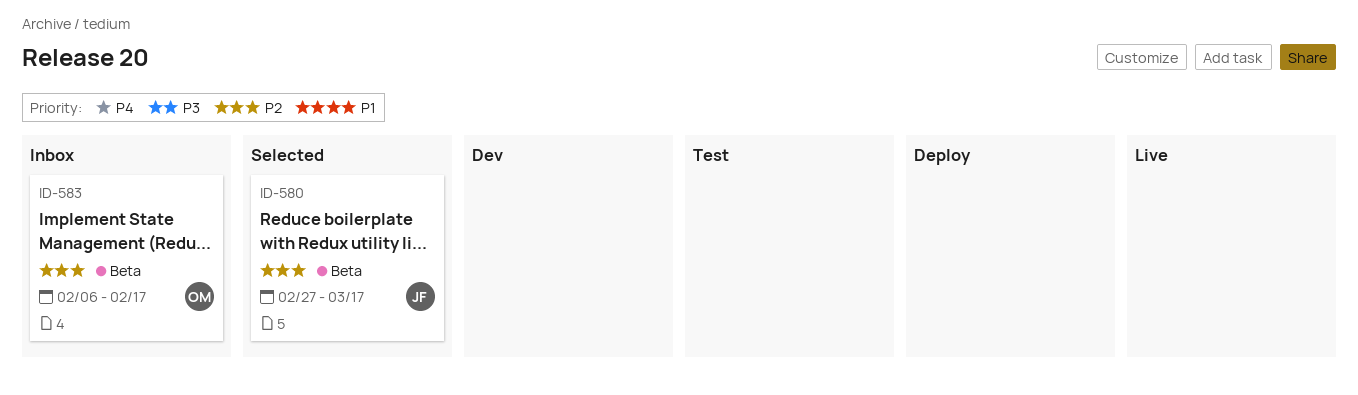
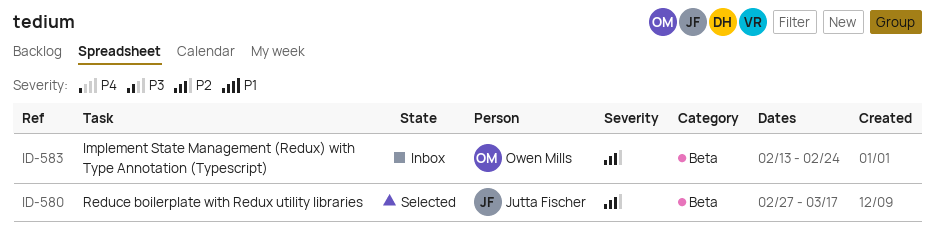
ID-583, start: Feb 6 -> Feb 13
ID-583, due: Feb 17 -> Feb 24

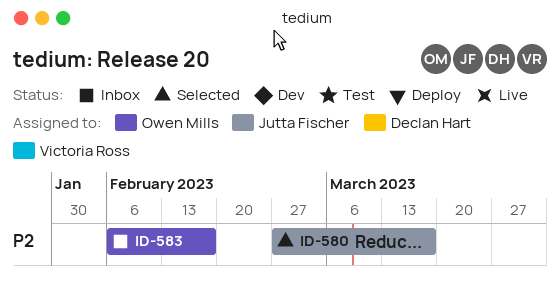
ID-583, start: Feb 13 -> Feb 6
ID-583, due: Feb 24 -> Feb 17

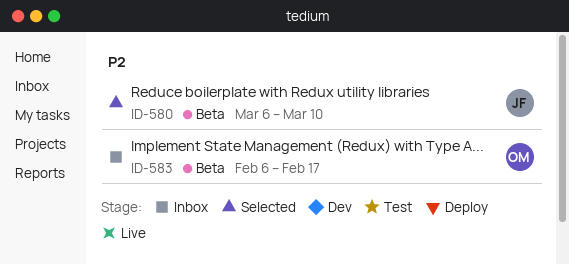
ID-580, start: Feb 27 -> Mar 6
ID-580, due: Mar 17 -> Mar 10

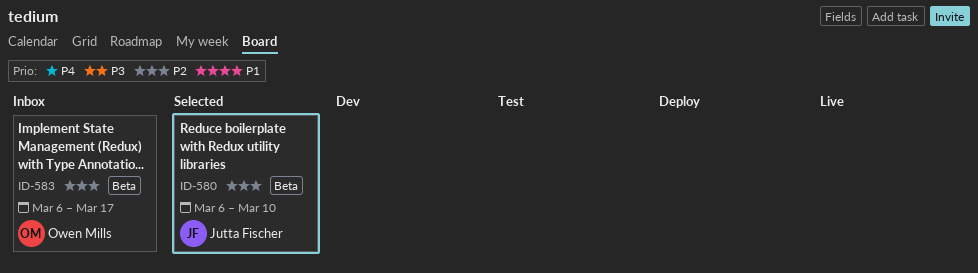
ID-583, start: Feb 6 -> Mar 6
ID-583, due: Feb 17 -> Mar 17

